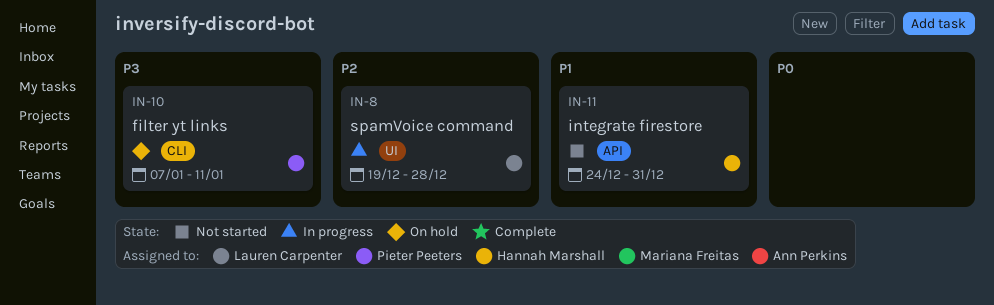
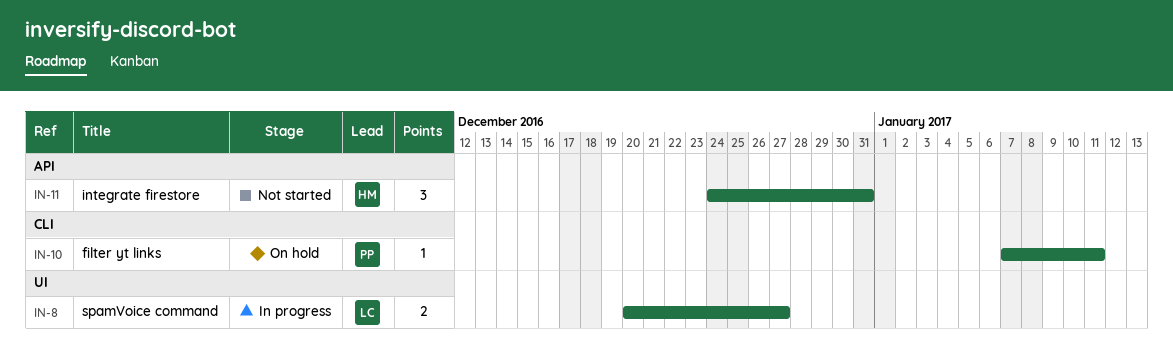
IN-8, start: Dec 19 -> Dec 20
IN-8, due: Dec 28 -> Dec 27

